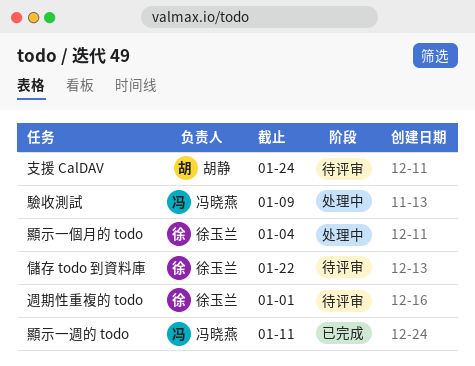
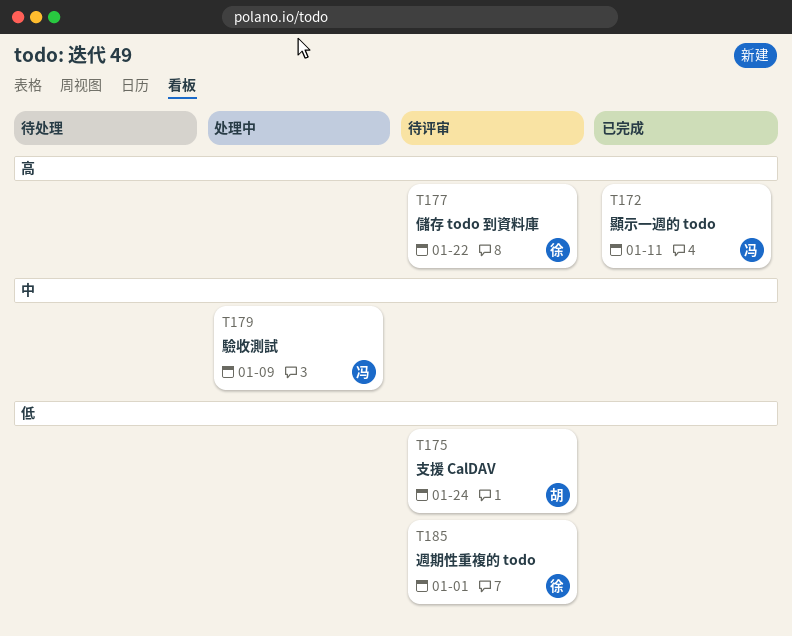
顯示一個月的 todo: present -> none

